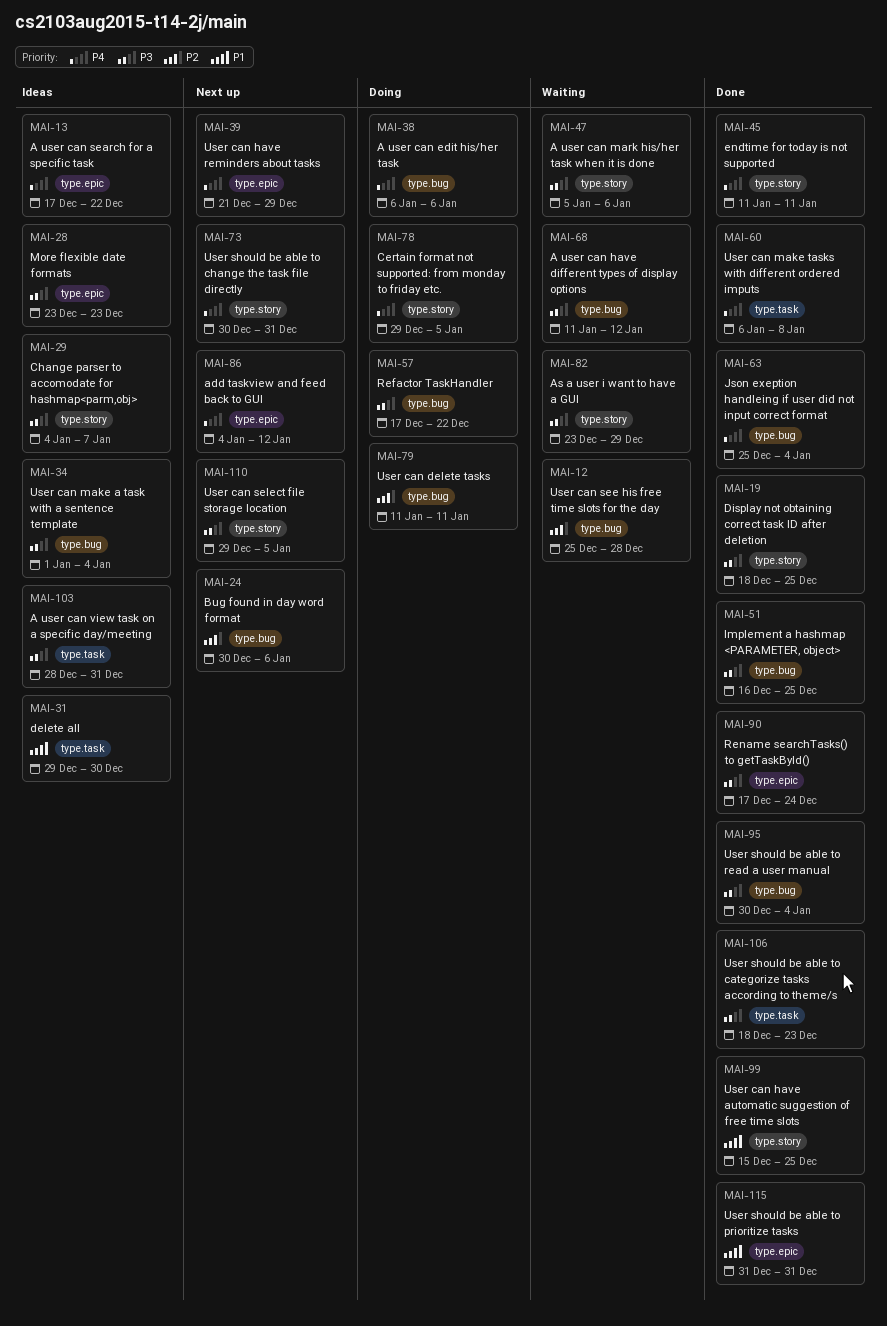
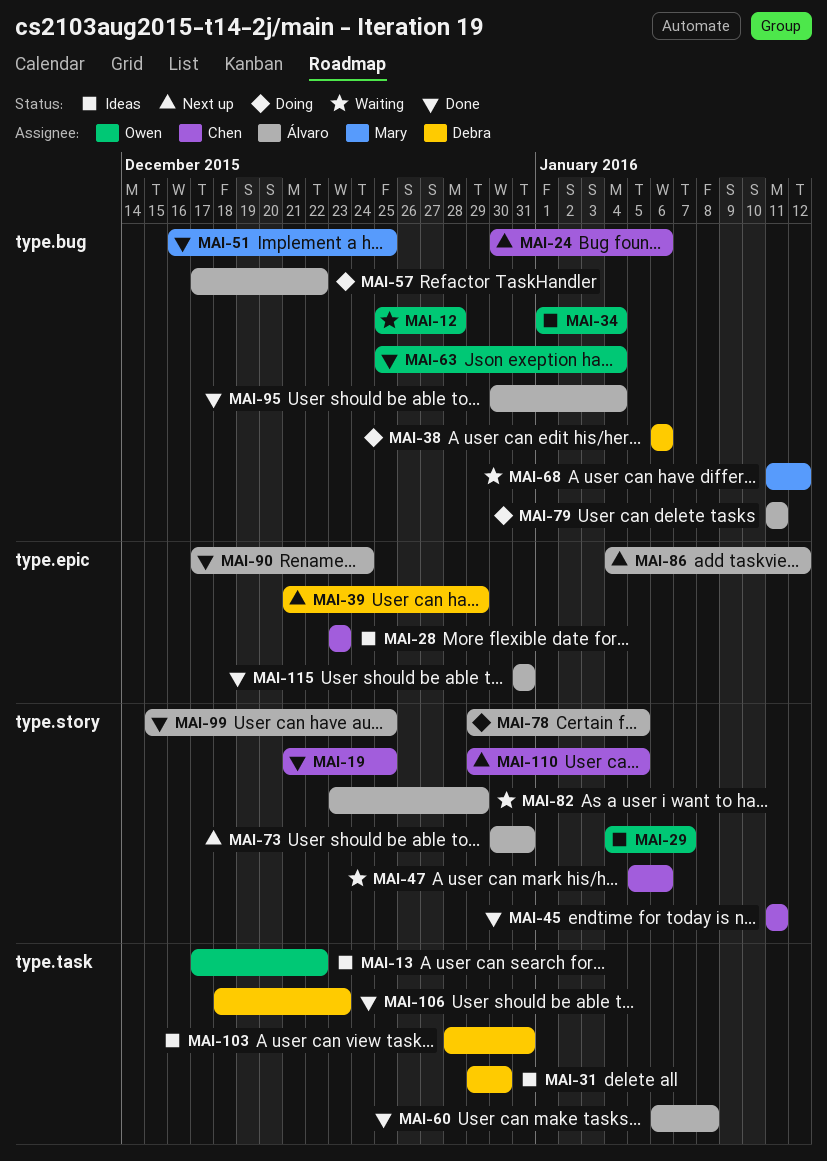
MAI-13, label: type.epic -> type.task
MAI-19, start: Dec 18 -> Dec 21

